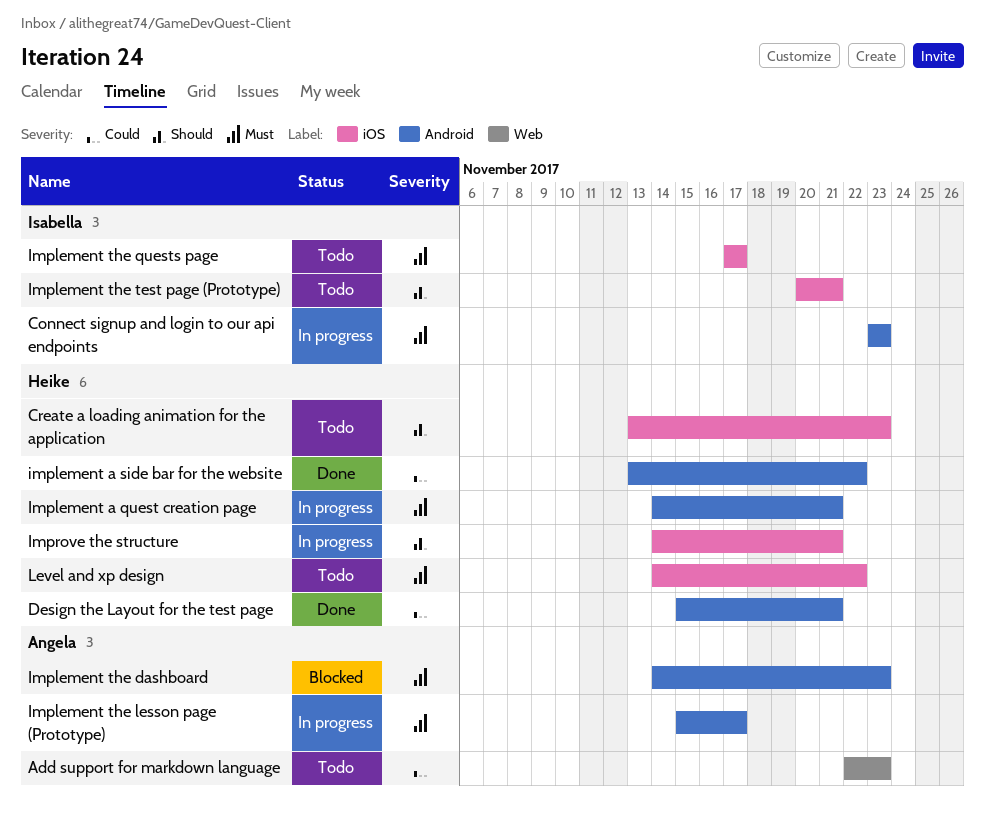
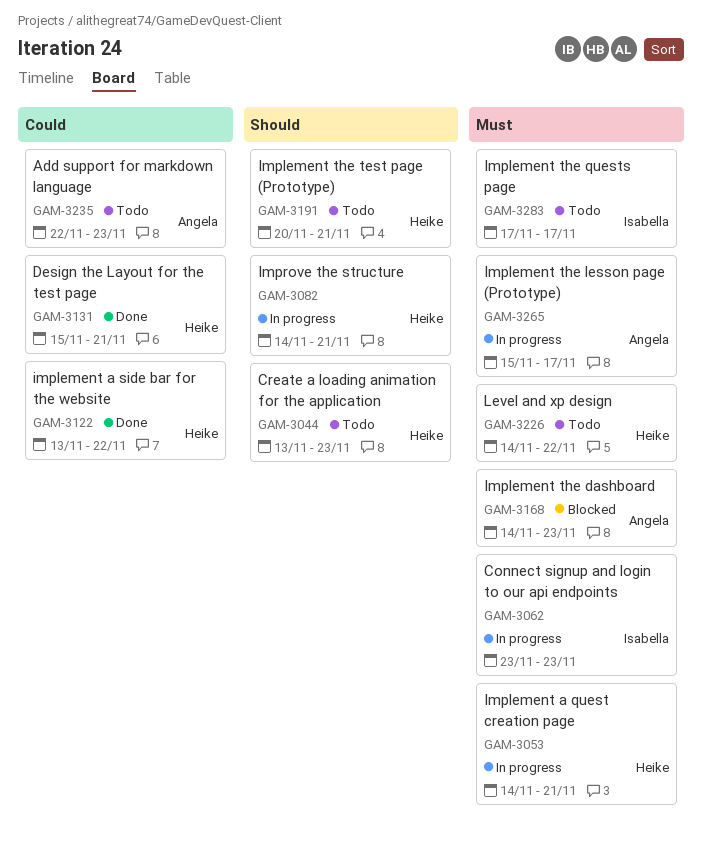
Implement the test page (Prototype), owner: Isabella -> Heike

